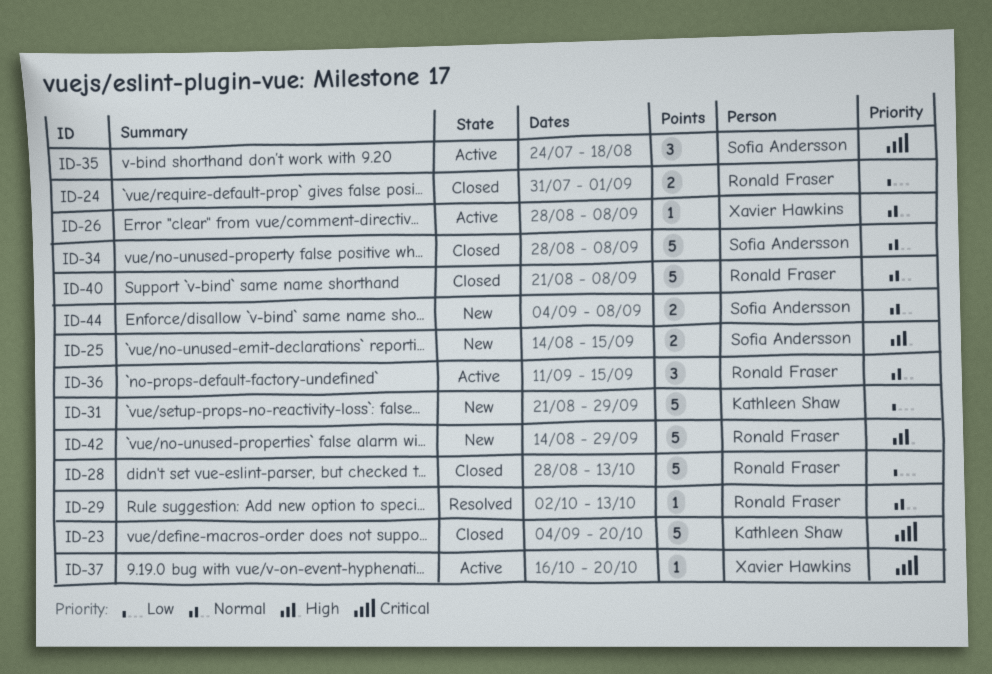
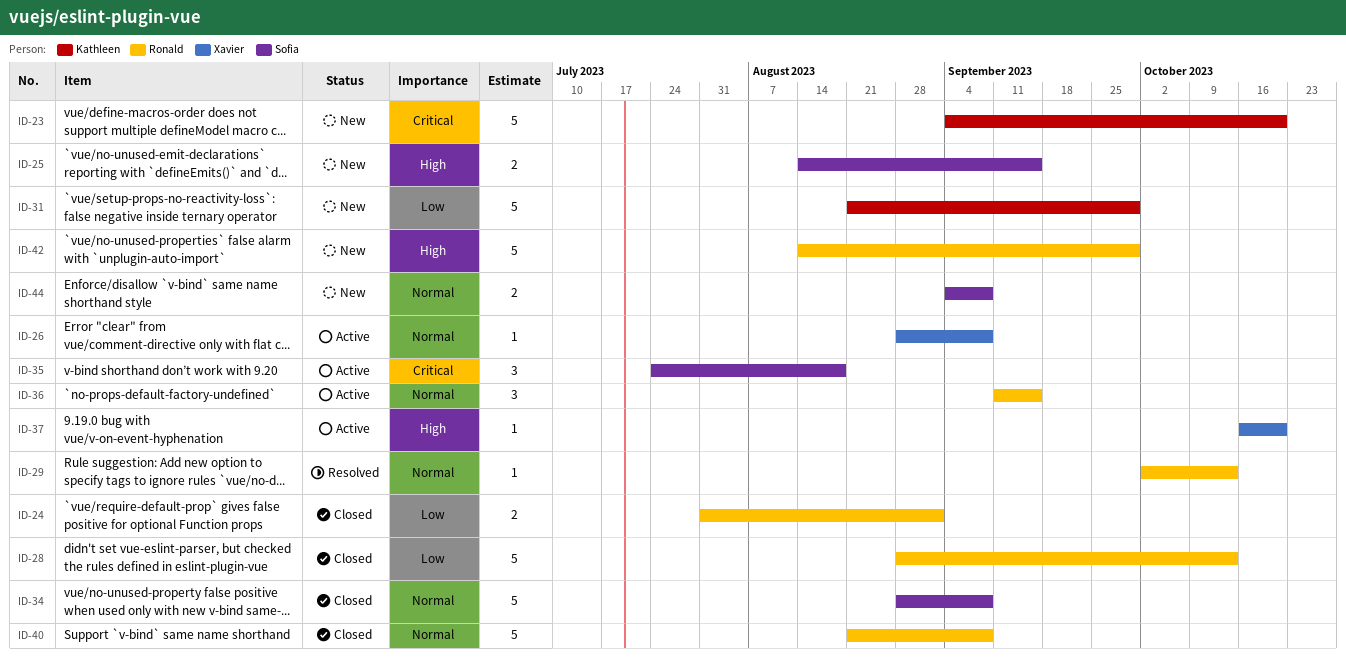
ID-23, status: Closed -> New
ID-37, priority: Critical -> High

